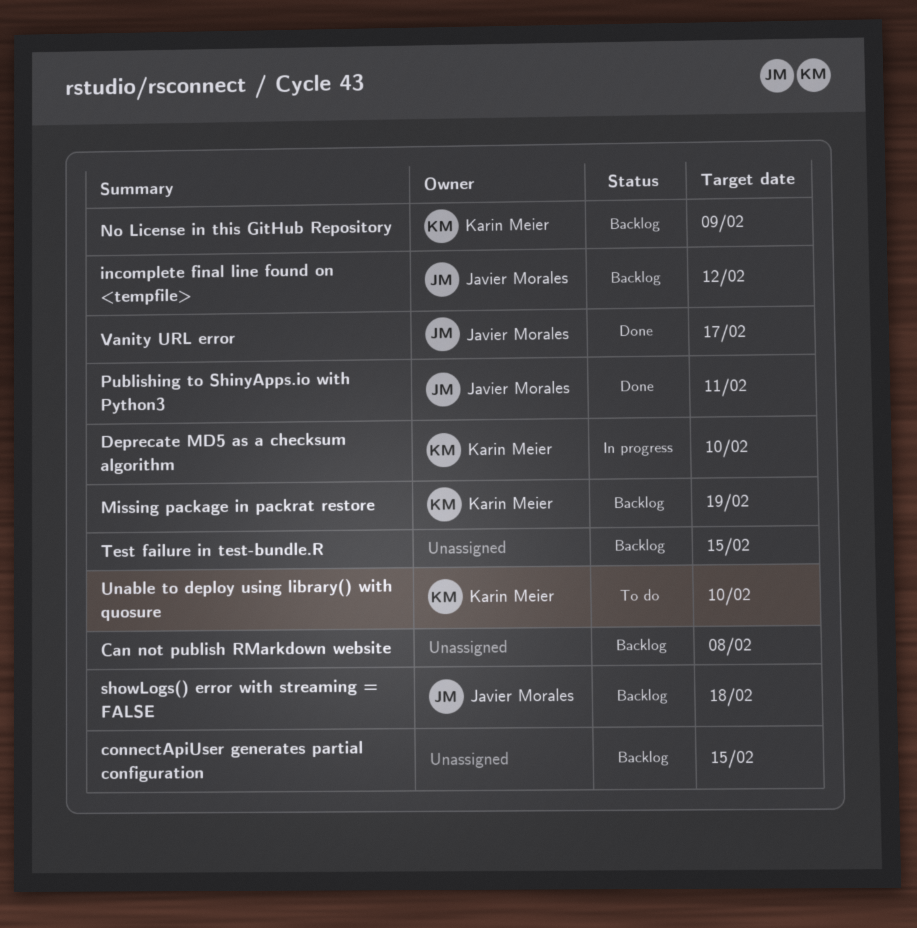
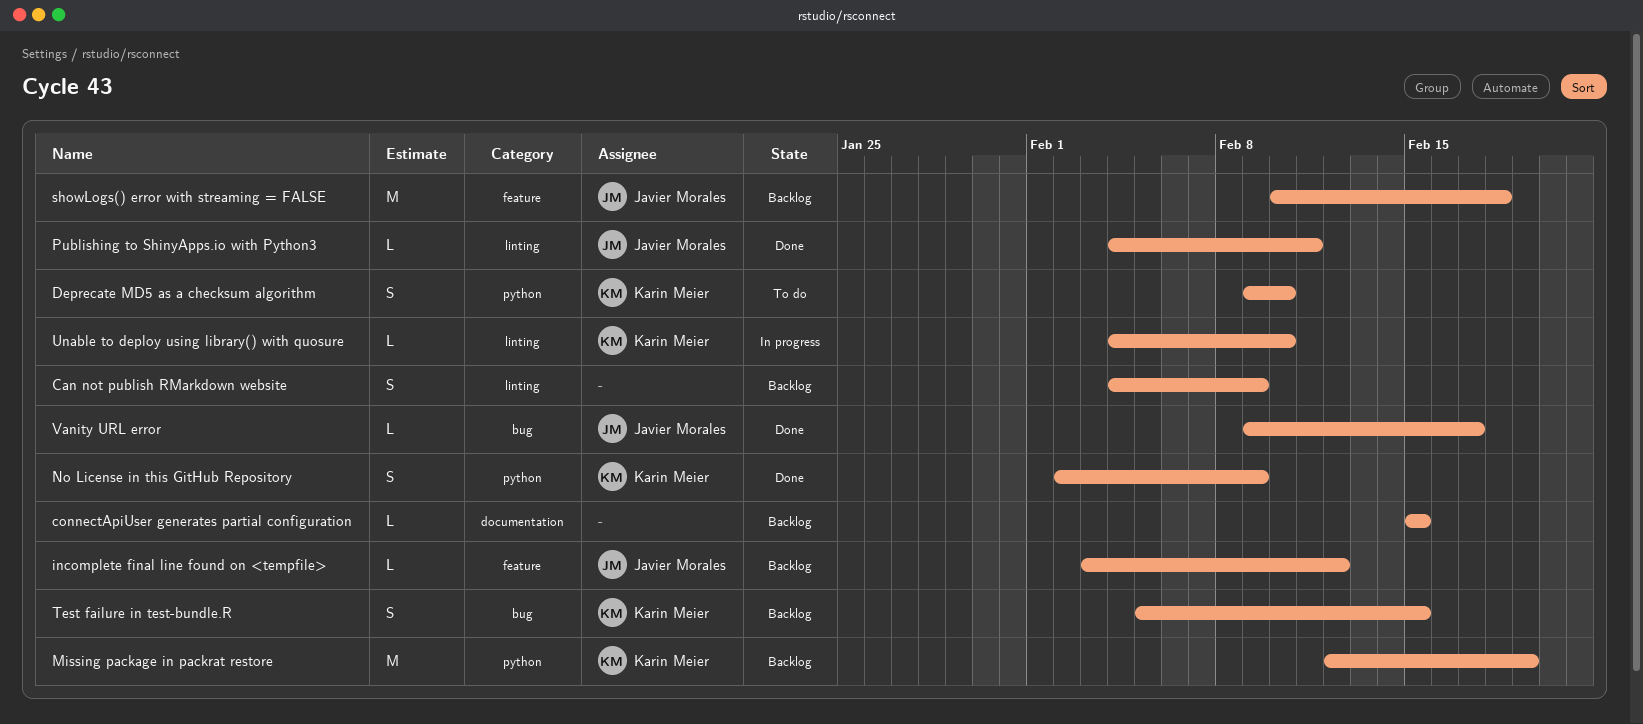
Can not publish RMarkdown website, due: Feb 8 -> Feb 9
Deprecate MD5 as a checksum algorithm, status: In progress -> To do
No License in this GitHub Repository, status: Backlog -> Done
Test failure in test-bundle.R, owner: none -> Karin Meier
Unable to deploy using library() with quosure, status: To do -> In progress

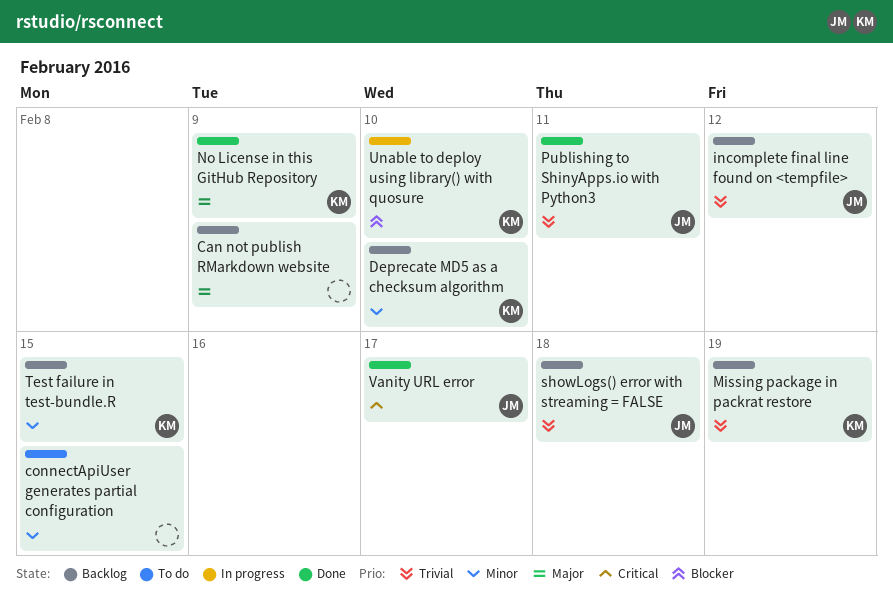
connectApiUser generates partial configuration, status: Backlog -> To do
Deprecate MD5 as a checksum algorithm, status: To do -> Backlog

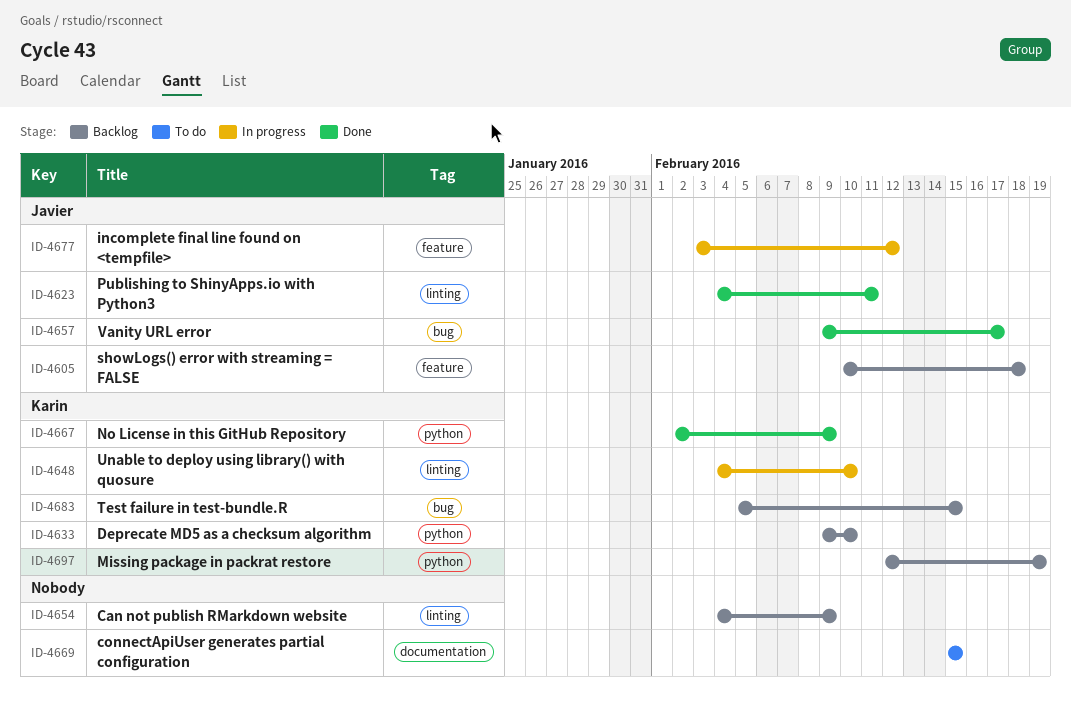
incomplete final line found on <tempfile>, status: Backlog -> In progress

